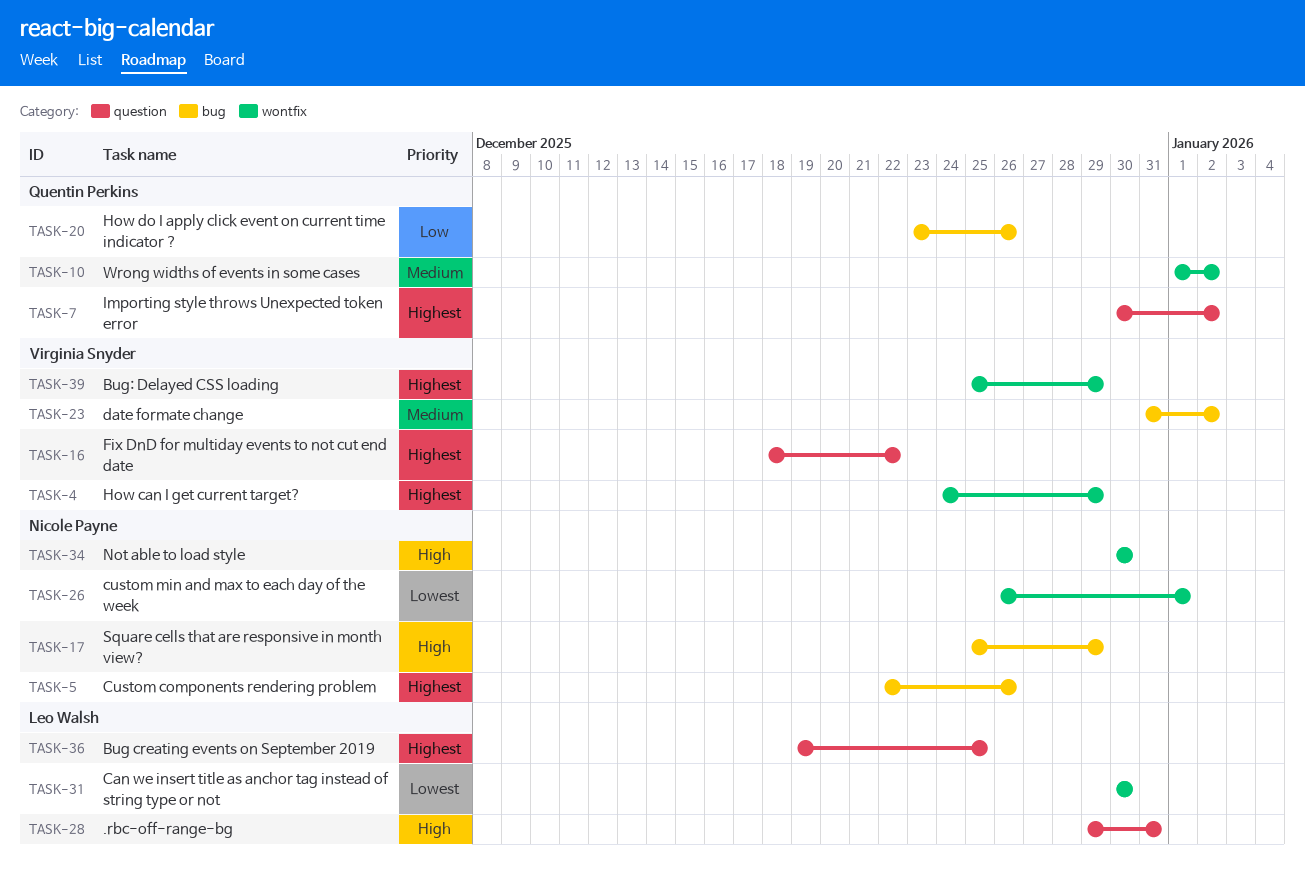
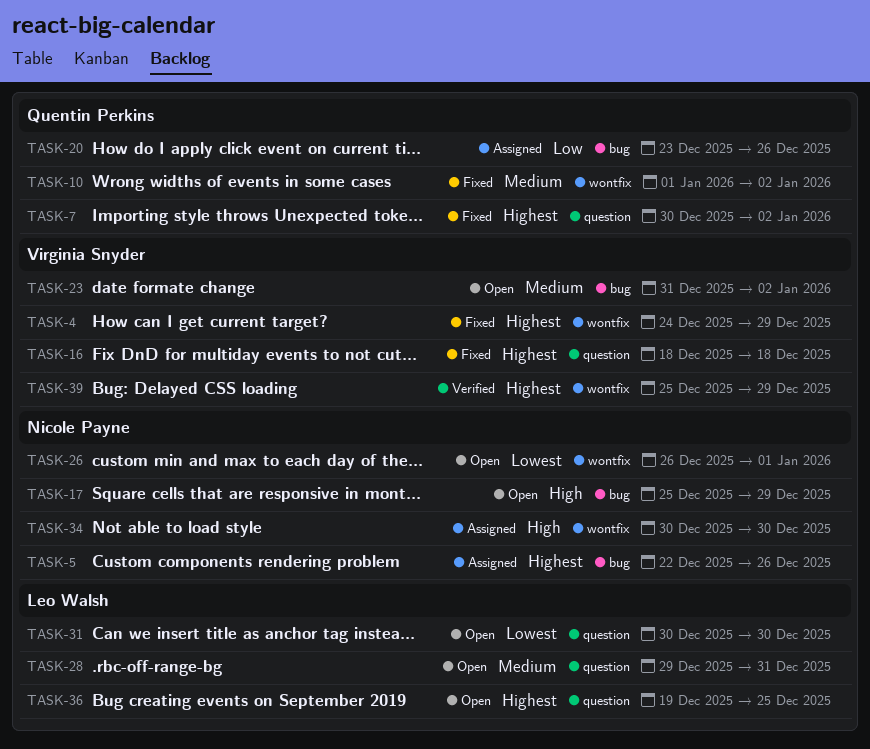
TASK-16, due: Dec 22 -> Dec 18
TASK-28, priority: High -> Medium
TASK-31, label: wontfix -> question

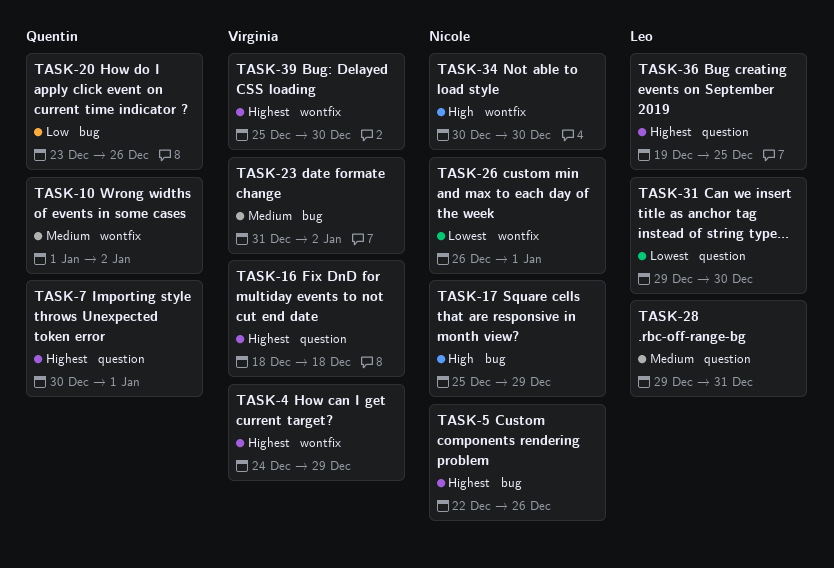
TASK-7, due: Jan 2 -> Jan 1
TASK-31, start: Dec 30 -> Dec 29
TASK-39, due: Dec 29 -> Dec 30

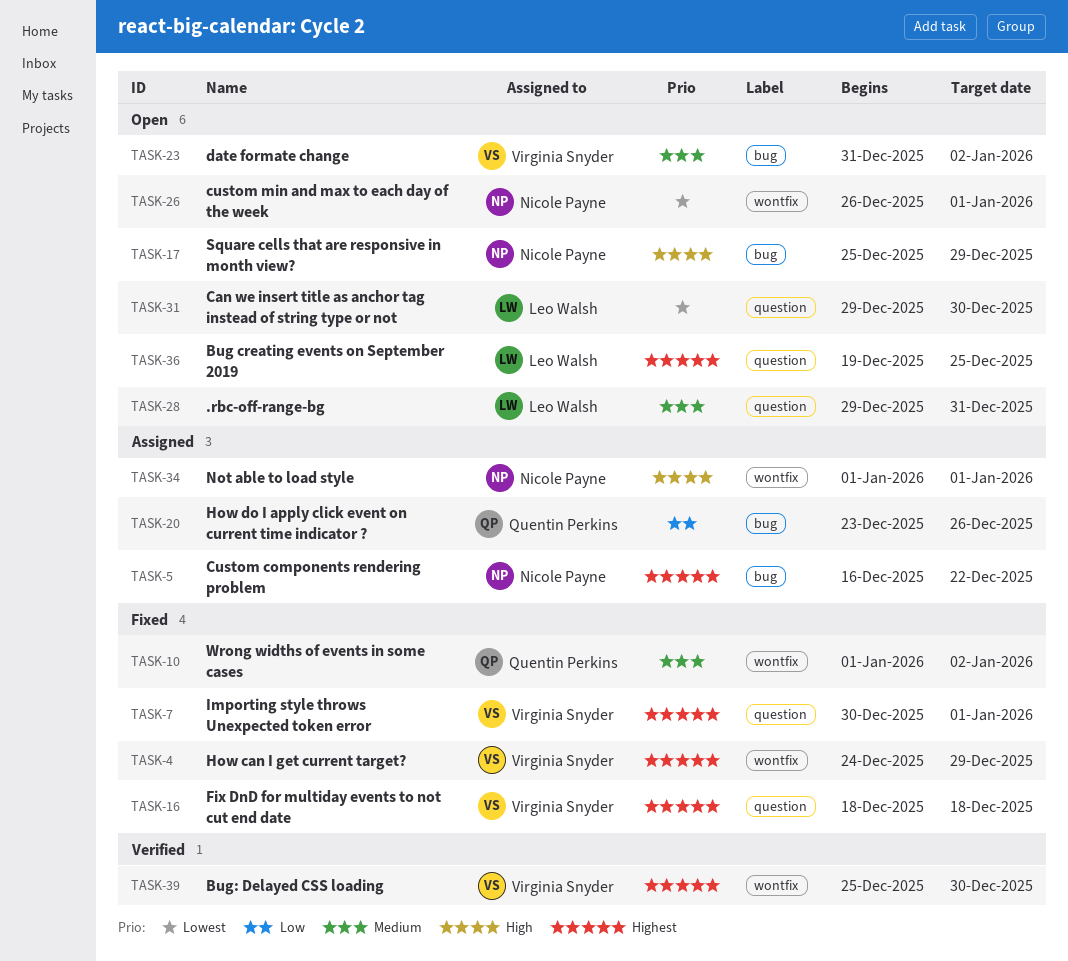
TASK-5, start: Dec 22 -> Dec 16
TASK-5, due: Dec 26 -> Dec 22
TASK-7, owner: Quentin Perkins -> Virginia Snyder
TASK-34, start: Dec 30 -> Jan 1
TASK-34, due: Dec 30 -> Jan 1

